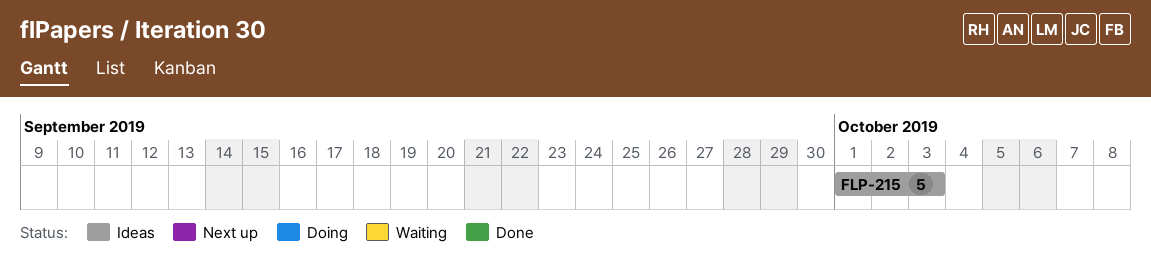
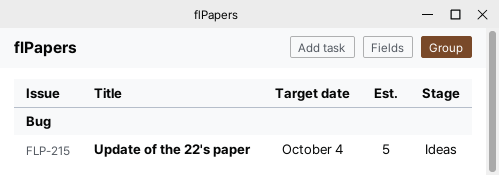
FLP-215, due: Oct 3 -> Oct 4

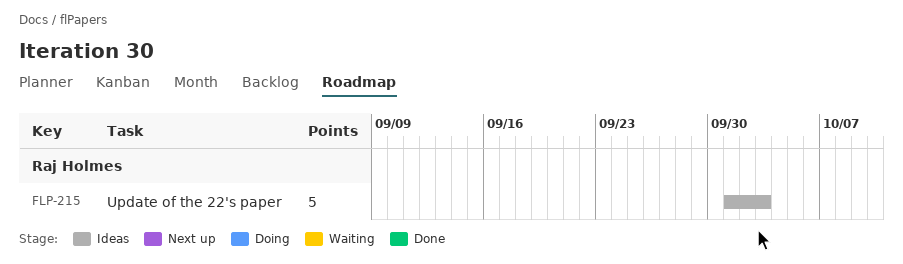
FLP-215, due: Oct 4 -> Oct 3

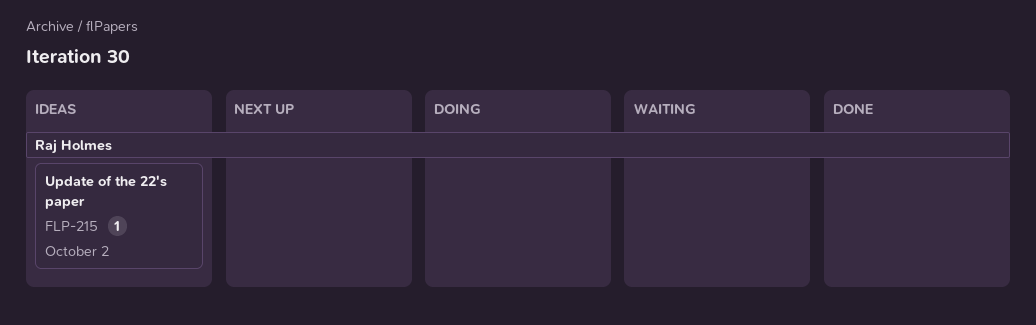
FLP-215, estimate: 5 -> 1
FLP-215, due: Oct 3 -> Oct 2

